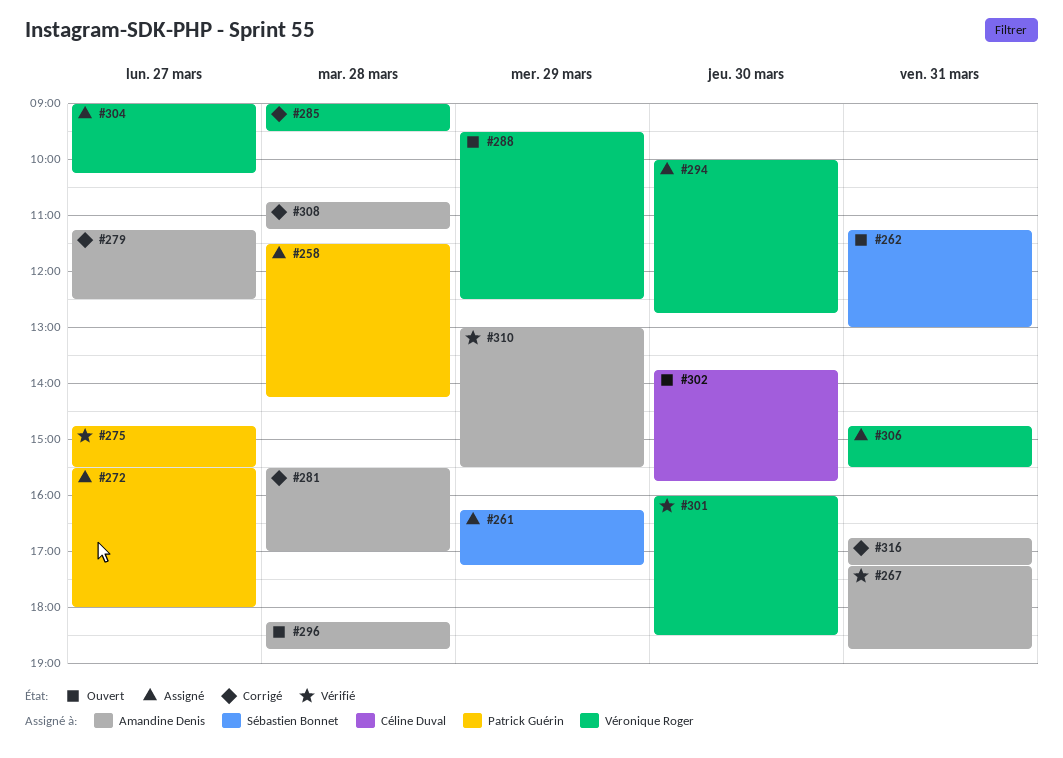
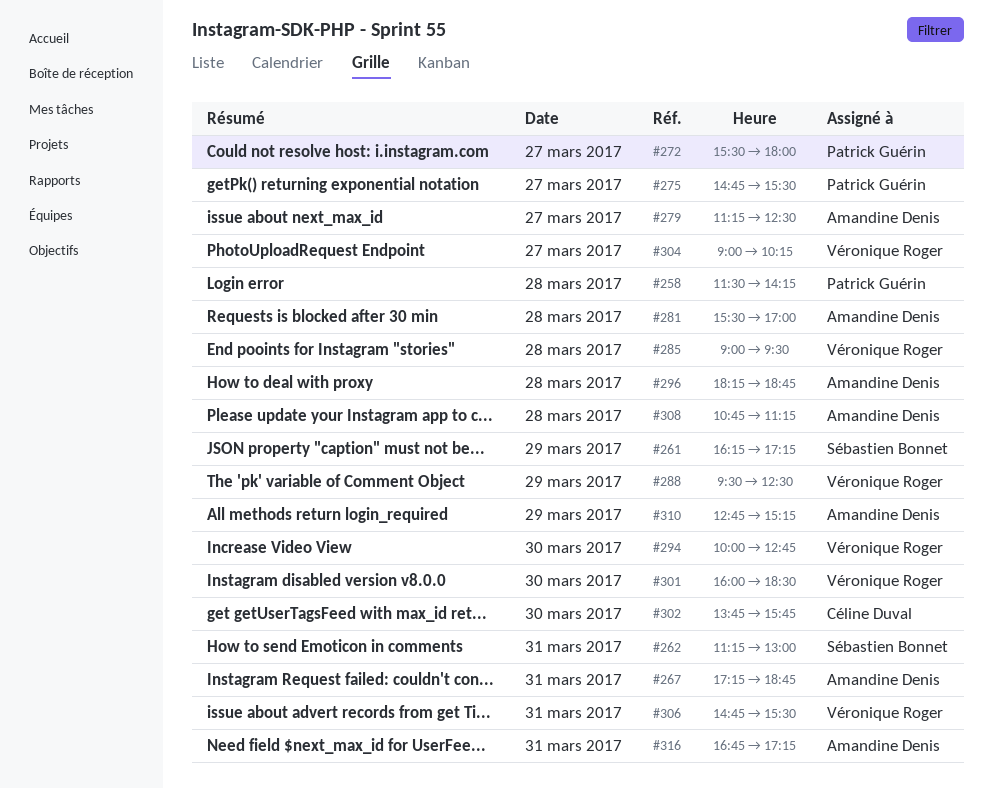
#310, begins: 13:00 -> 12:45
#310, ends: 15:30 -> 15:15

